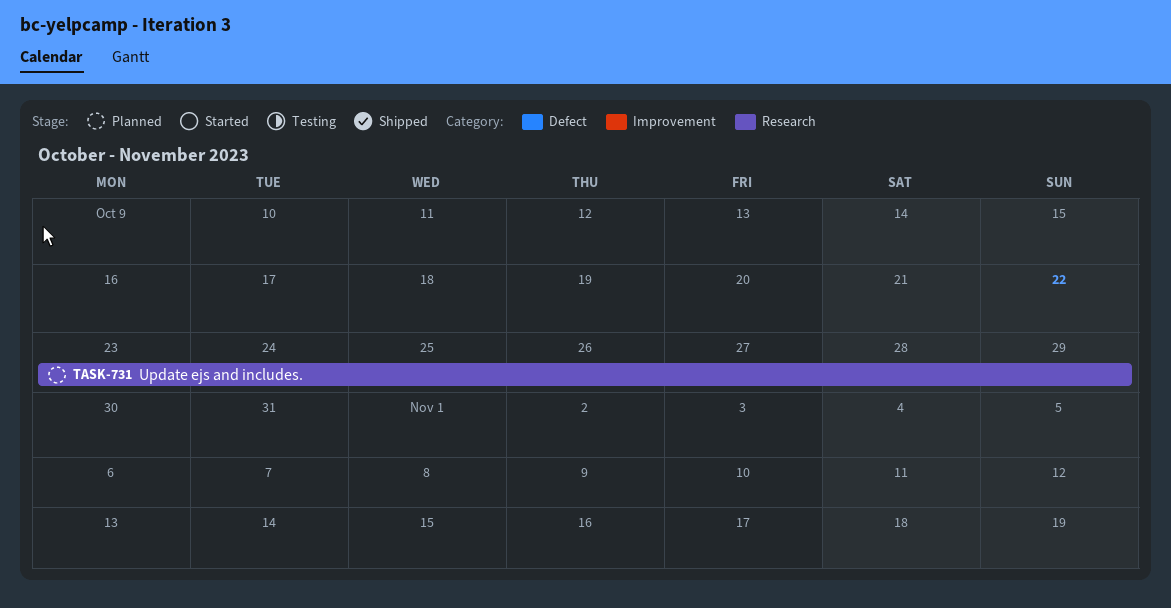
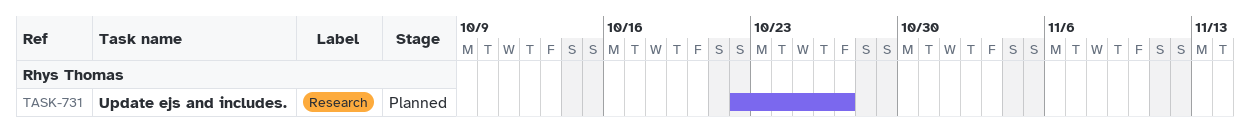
TASK-731, start: Oct 23 -> Oct 22
TASK-731, due: Oct 29 -> Oct 27

